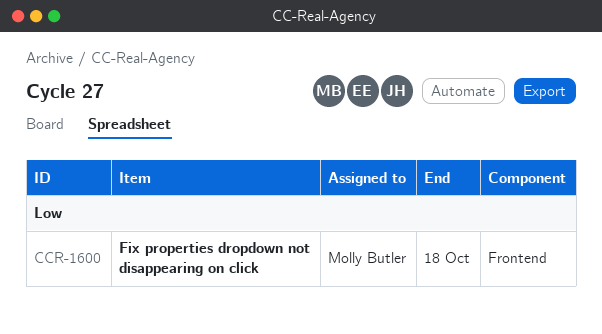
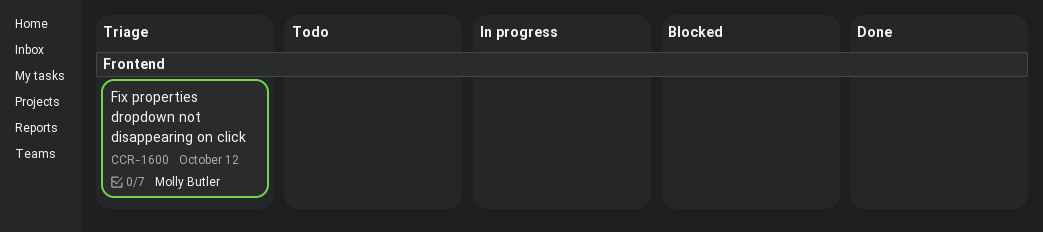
CCR-1600, due: Oct 18 -> Oct 12

